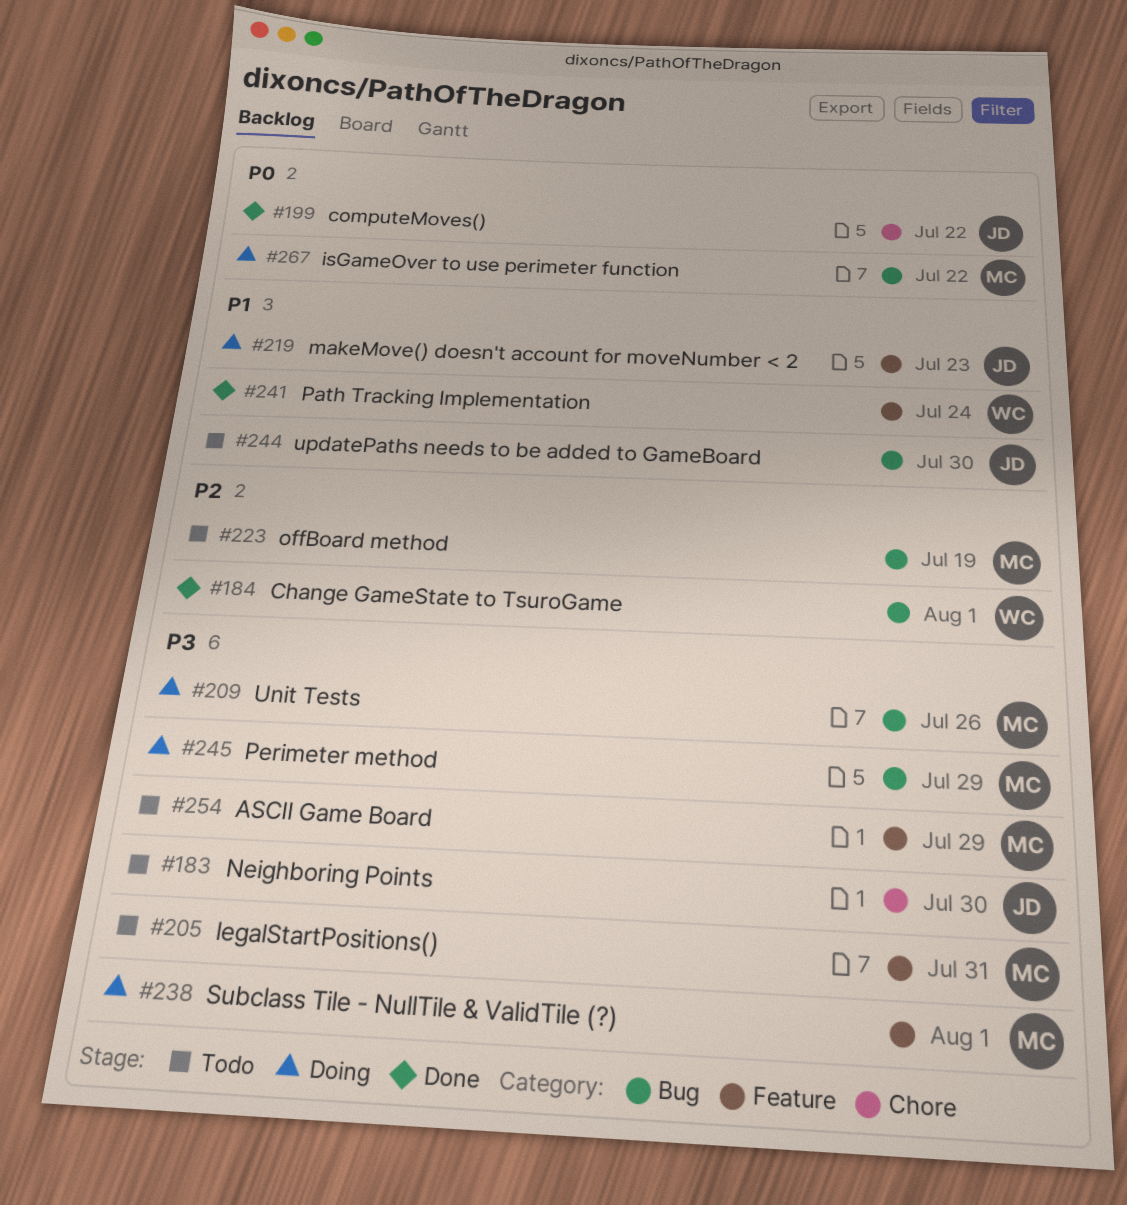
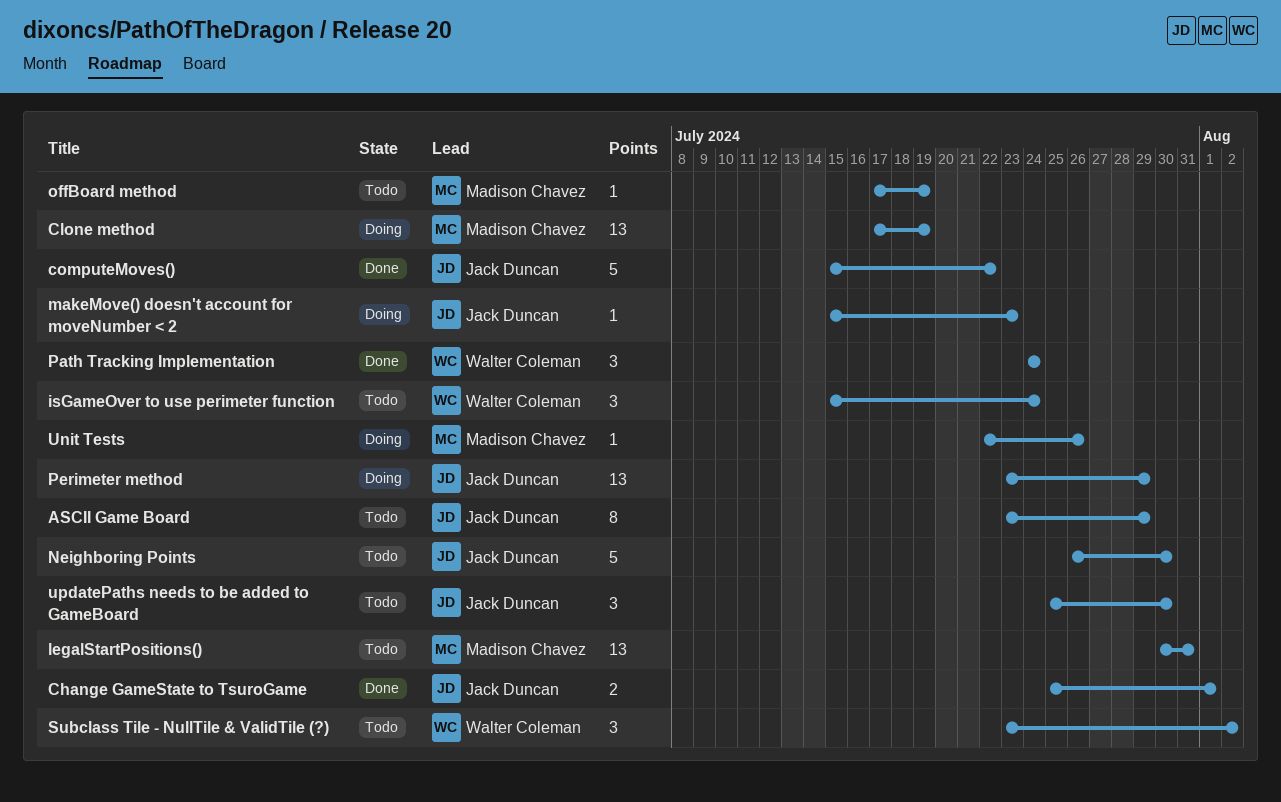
ASCII Game Board, owner: Madison Chavez -> Jack Duncan
Change GameState to TsuroGame, owner: Walter Coleman -> Jack Duncan
Clone method: none -> present
isGameOver to use perimeter function, status: Doing -> Todo
isGameOver to use perimeter function, owner: Madison Chavez -> Walter Coleman
isGameOver to use perimeter function, due: Jul 22 -> Jul 24
Perimeter method, owner: Madison Chavez -> Jack Duncan
Subclass Tile - NullTile & ValidTile (?), status: Doing -> Todo
Subclass Tile - NullTile & ValidTile (?), owner: Madison Chavez -> Walter Coleman
Subclass Tile - NullTile & ValidTile (?), due: Aug 1 -> Aug 2

